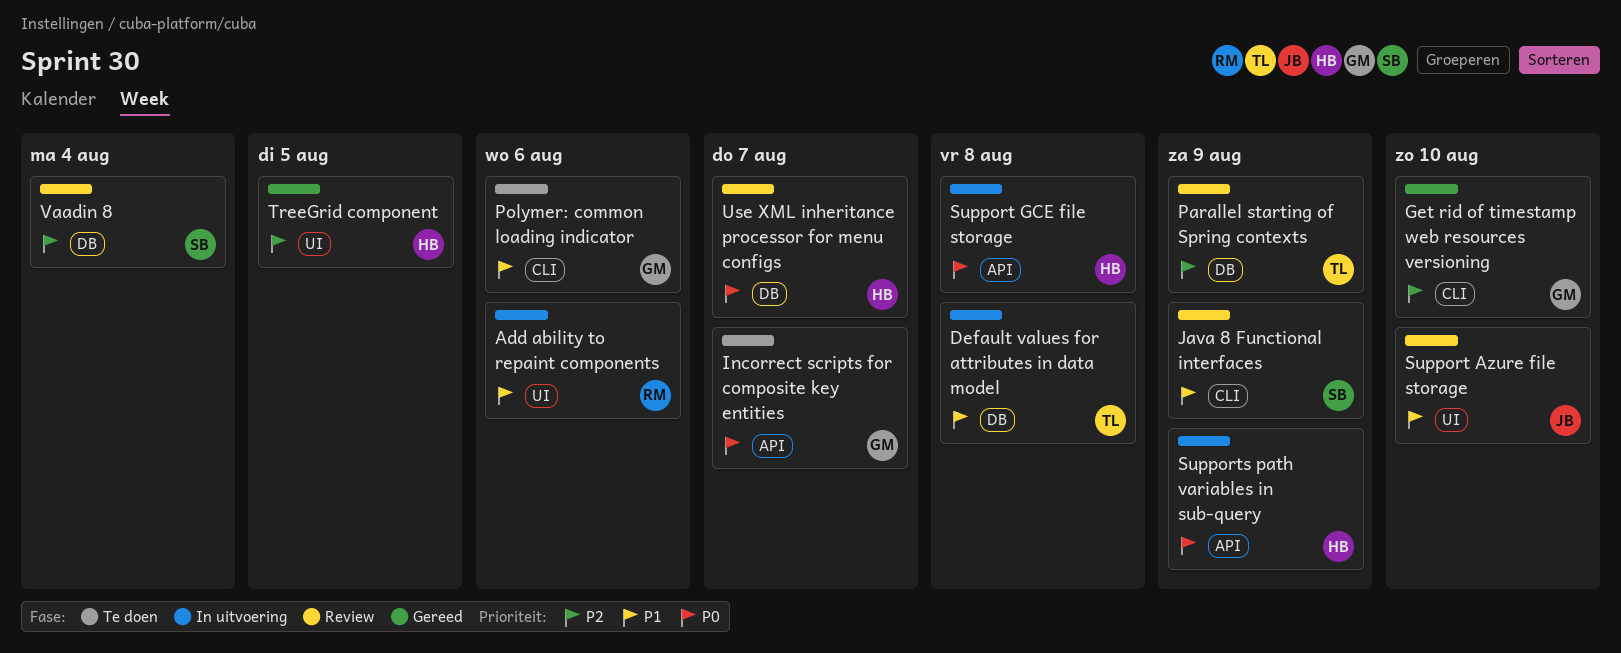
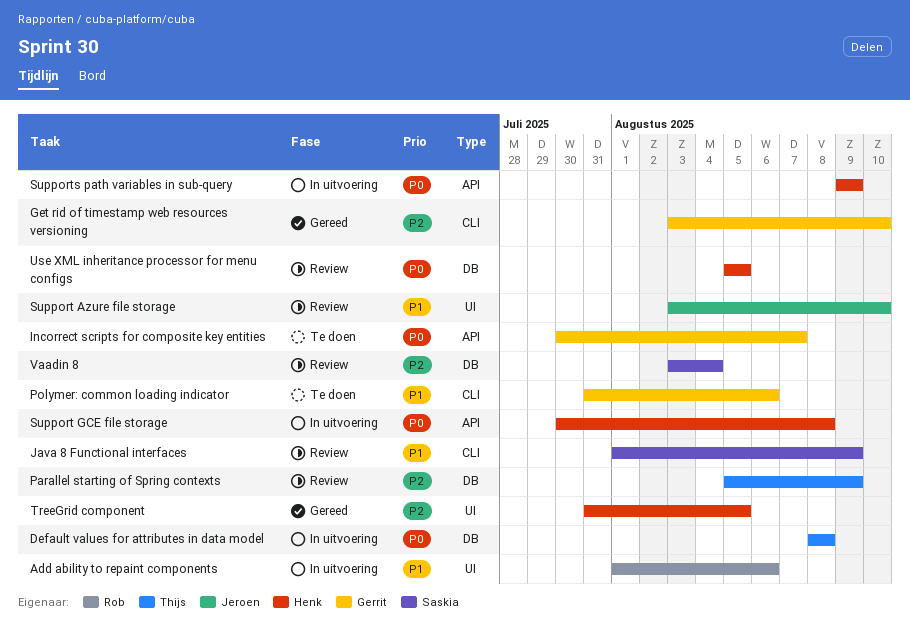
Default values for attributes in data model, priority: P1 -> P0
Use XML inheritance processor for menu configs, due: Aug 7 -> Aug 5

